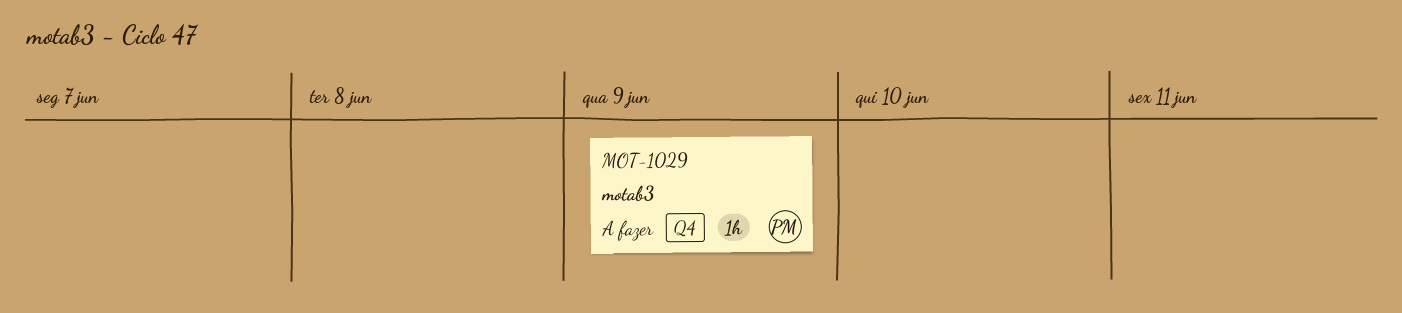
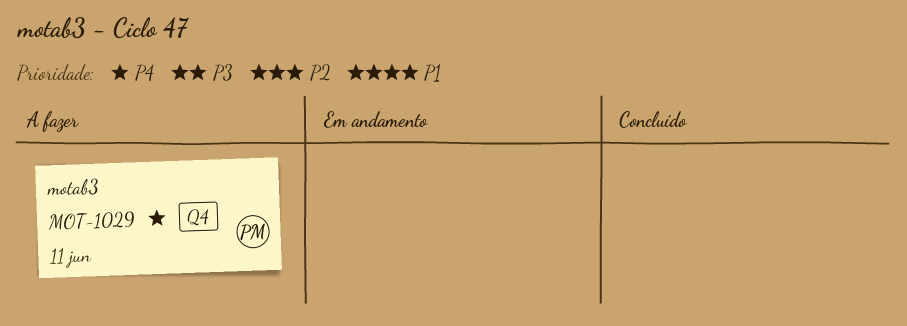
MOT-1029, due: Jun 9 -> Jun 11

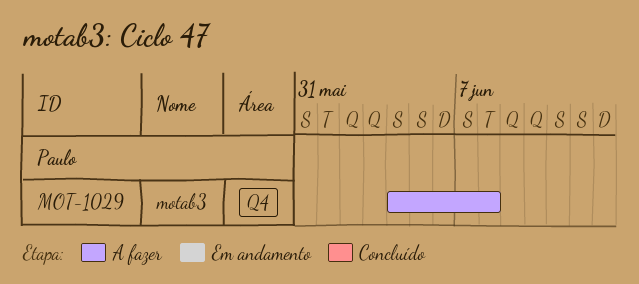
MOT-1029, due: Jun 11 -> Jun 8

